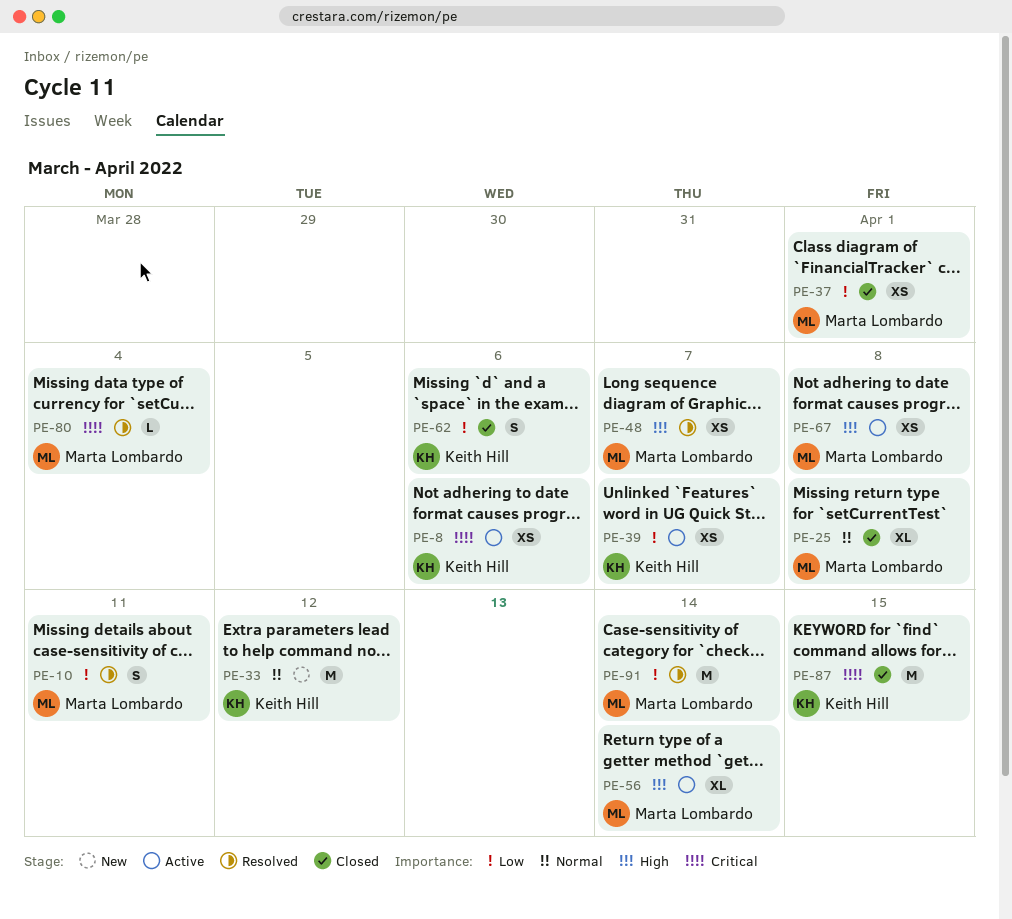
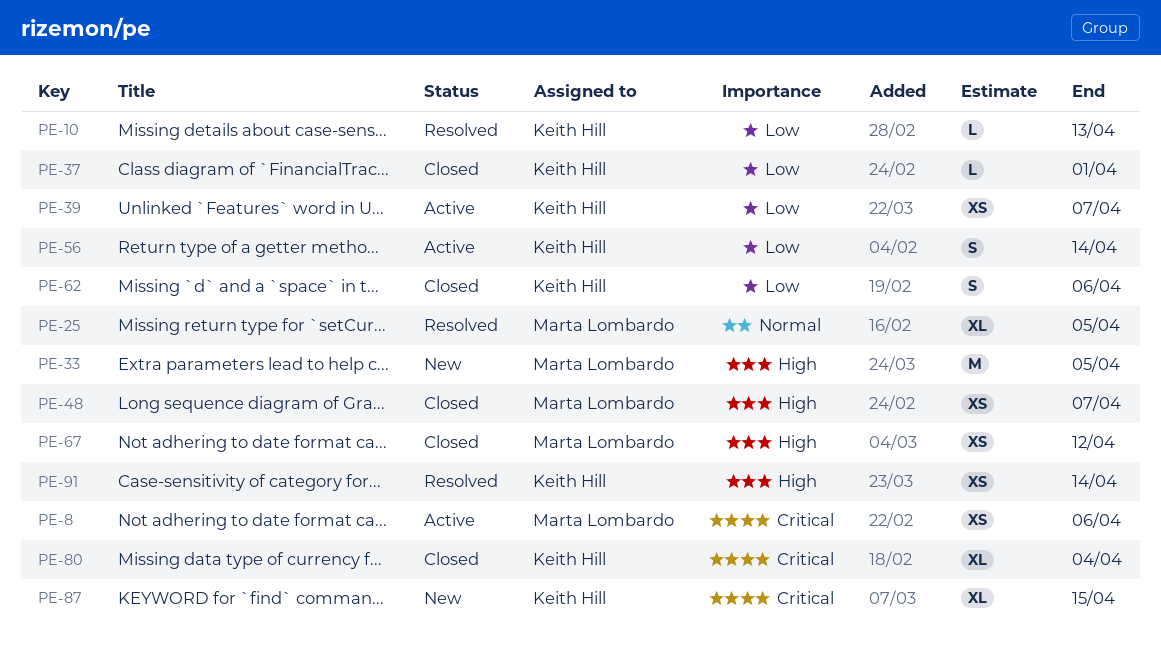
PE-8, owner: Keith Hill -> Marta Lombardo
PE-10, owner: Marta Lombardo -> Keith Hill
PE-10, estimate: S -> L
PE-10, due: Apr 11 -> Apr 13
PE-25, status: Closed -> Resolved
PE-25, due: Apr 8 -> Apr 5
PE-33, owner: Keith Hill -> Marta Lombardo
PE-33, priority: Normal -> High
PE-33, due: Apr 12 -> Apr 5
PE-37, owner: Marta Lombardo -> Keith Hill
PE-37, estimate: XS -> L
PE-48, status: Resolved -> Closed
PE-56, owner: Marta Lombardo -> Keith Hill
PE-56, priority: High -> Low
PE-56, estimate: XL -> S
PE-67, status: Active -> Closed
PE-67, due: Apr 8 -> Apr 12
PE-80, status: Resolved -> Closed
PE-80, owner: Marta Lombardo -> Keith Hill
PE-80, estimate: L -> XL
PE-87, status: Closed -> New
PE-87, estimate: M -> XL
PE-91, owner: Marta Lombardo -> Keith Hill
PE-91, priority: Low -> High
PE-91, estimate: M -> XS

